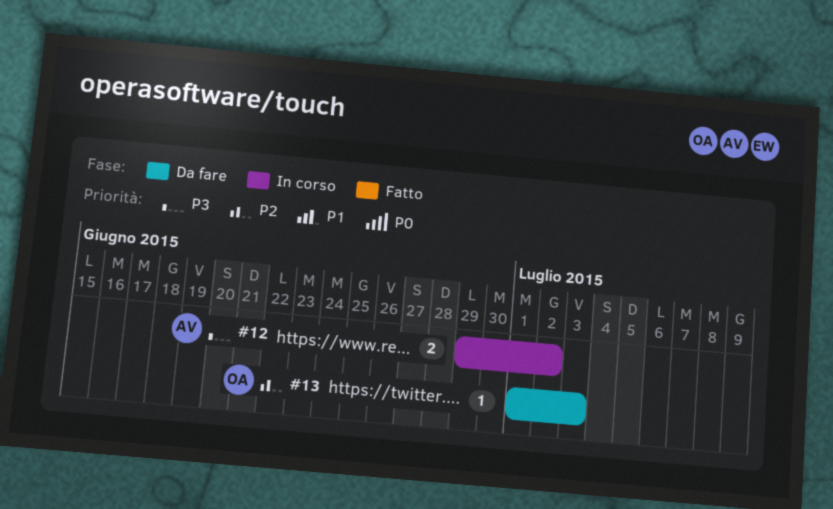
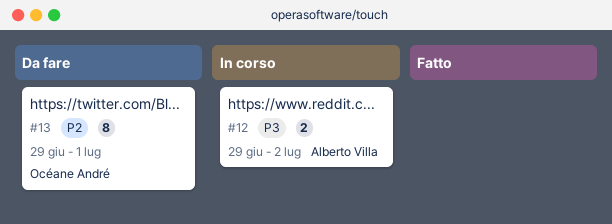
#13, estimate: 1 -> 8
#13, start: Jul 1 -> Jun 29
#13, due: Jul 3 -> Jul 1

